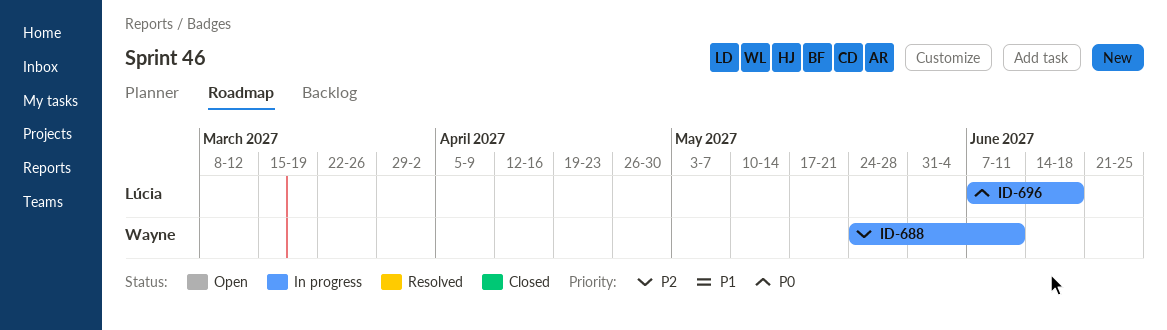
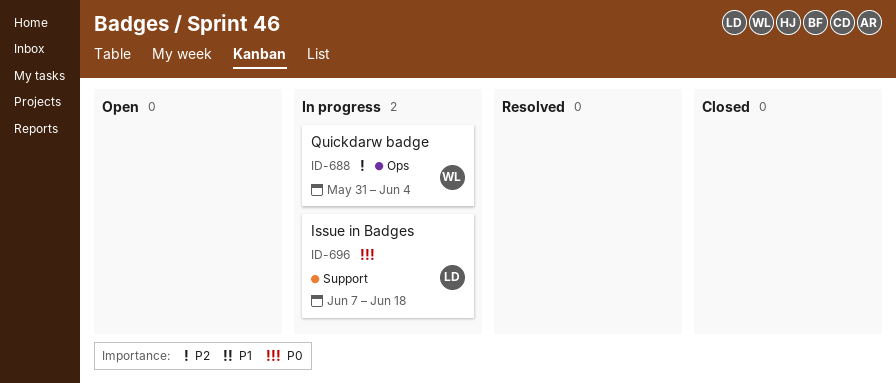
ID-688, start: May 24 -> May 31
ID-688, due: Jun 11 -> Jun 4

